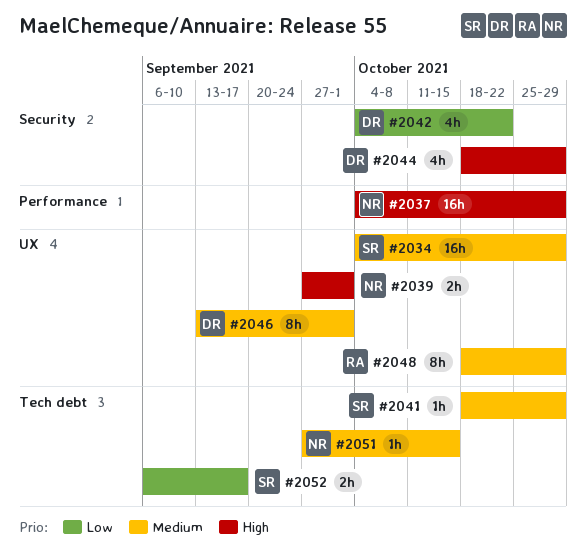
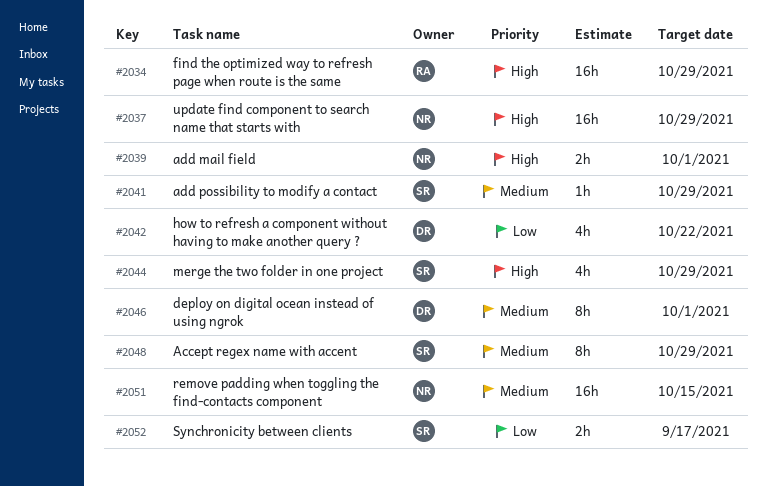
#2034, owner: SR -> RA
#2034, priority: Medium -> High
#2044, owner: DR -> SR
#2048, owner: RA -> SR
#2051, estimate: 1h -> 16h

